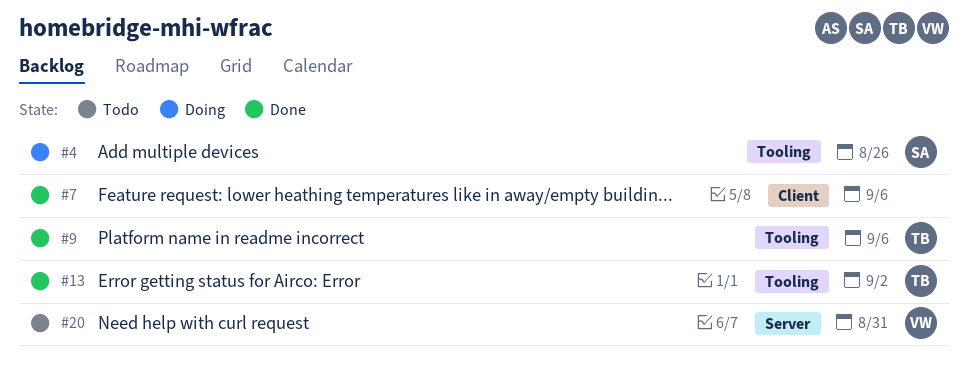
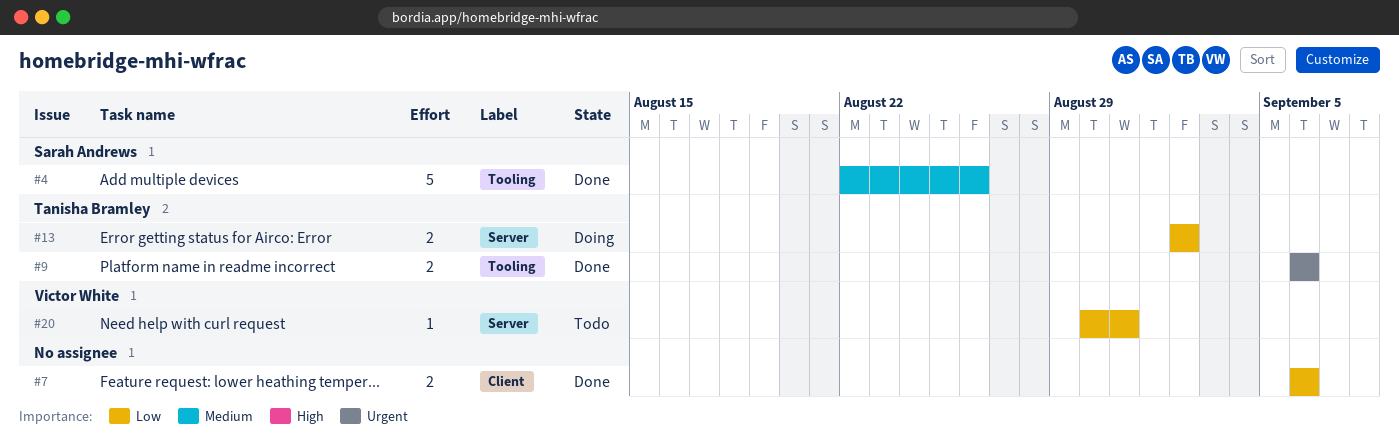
#4, status: Doing -> Done
#13, status: Done -> Doing
#13, label: Tooling -> Server

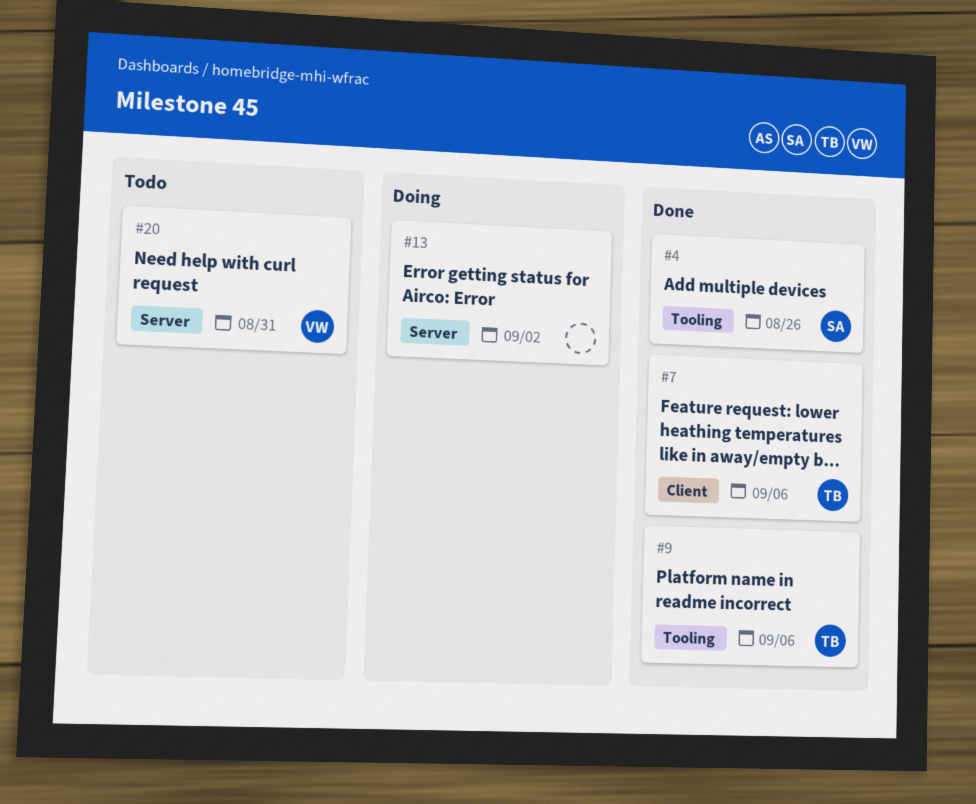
#7, owner: none -> Tanisha Bramley
#13, owner: Tanisha Bramley -> none

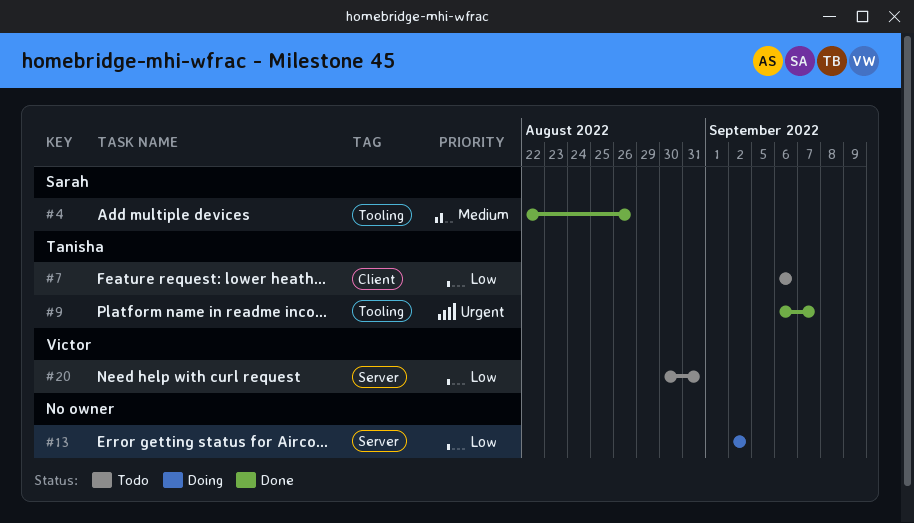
#7, status: Done -> Todo
#9, due: Sep 6 -> Sep 7

